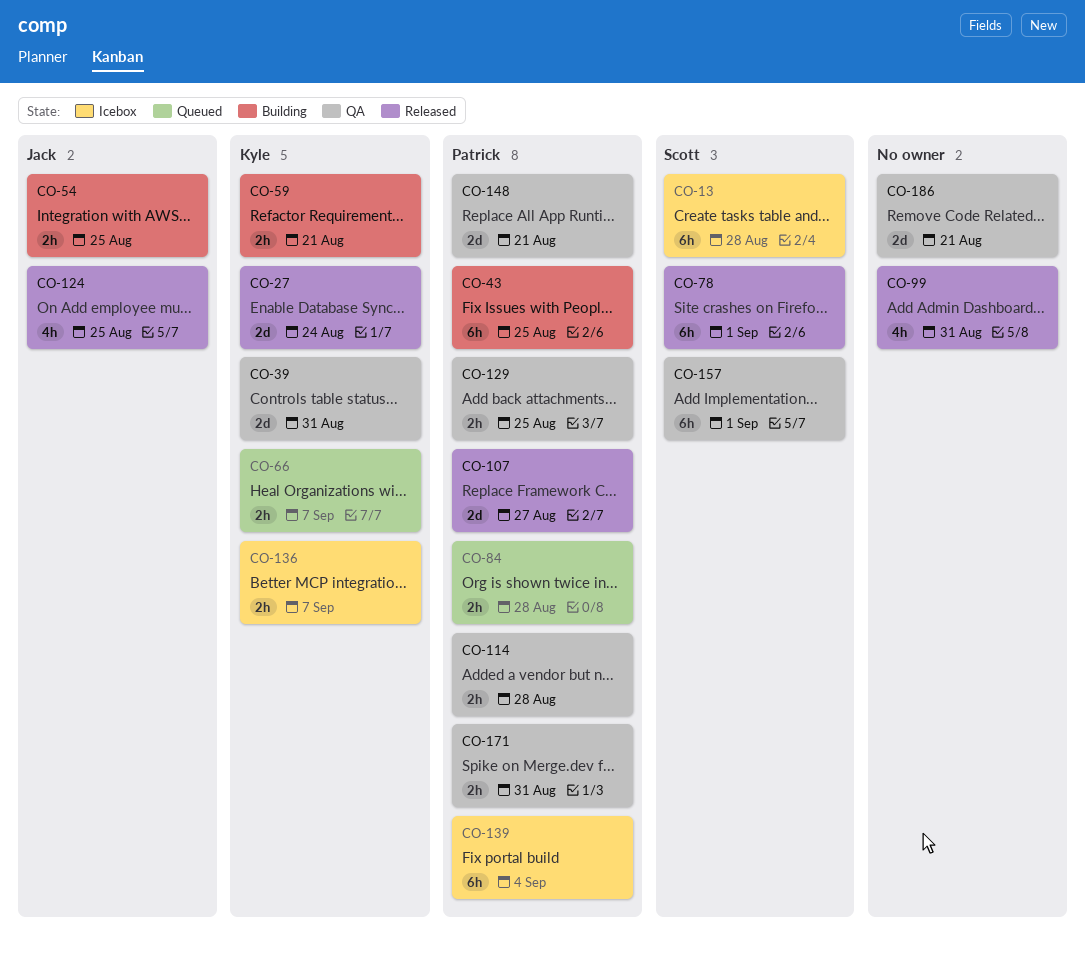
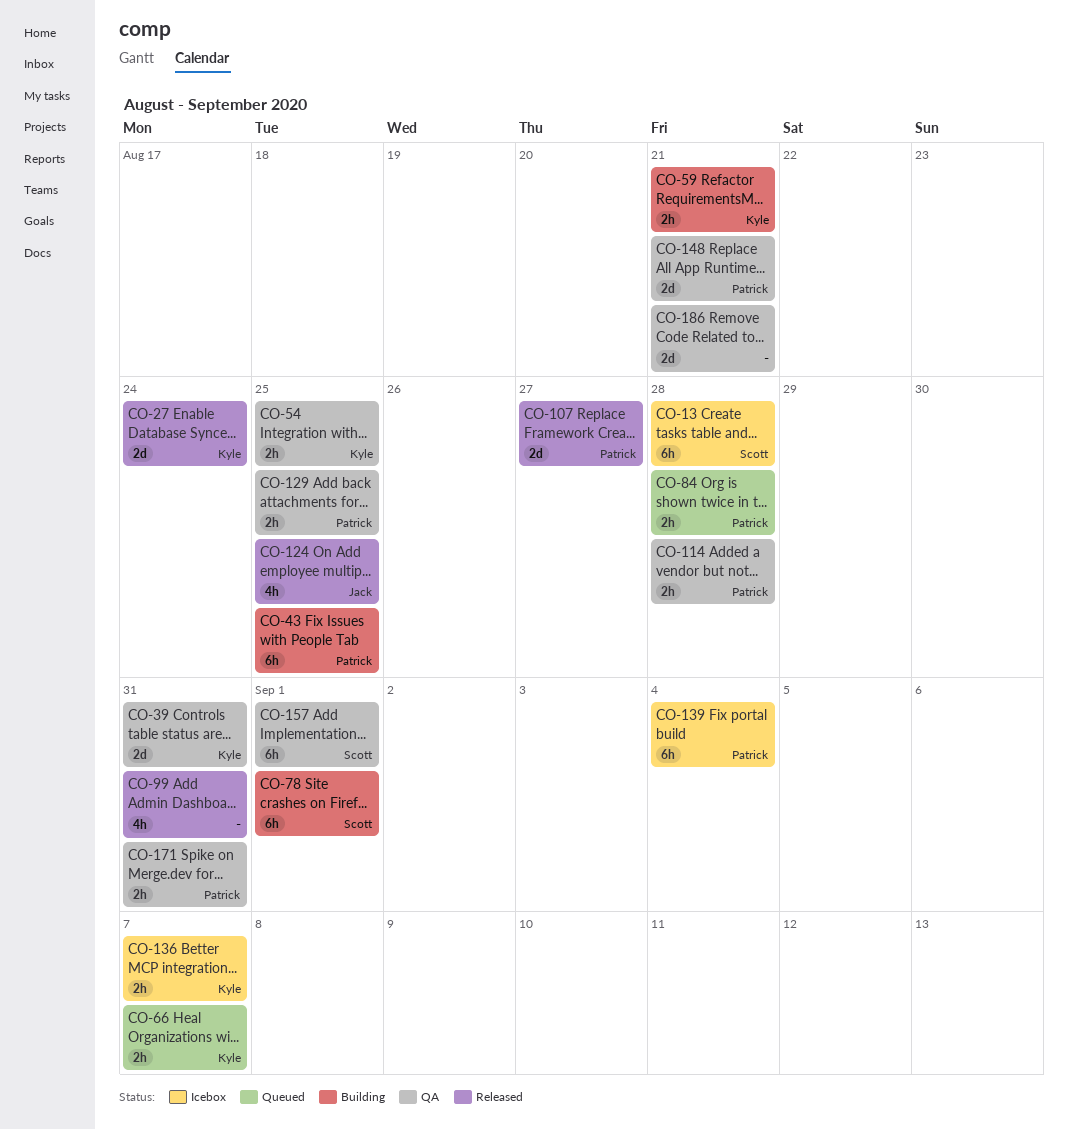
CO-54, status: Building -> QA
CO-54, owner: Jack -> Kyle
CO-78, status: Released -> Building

